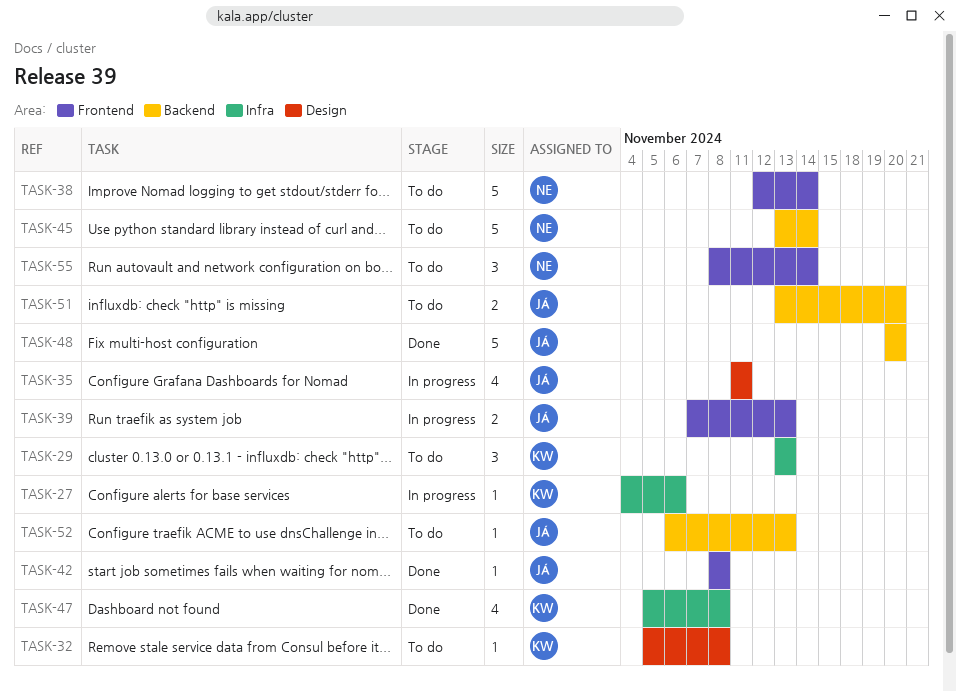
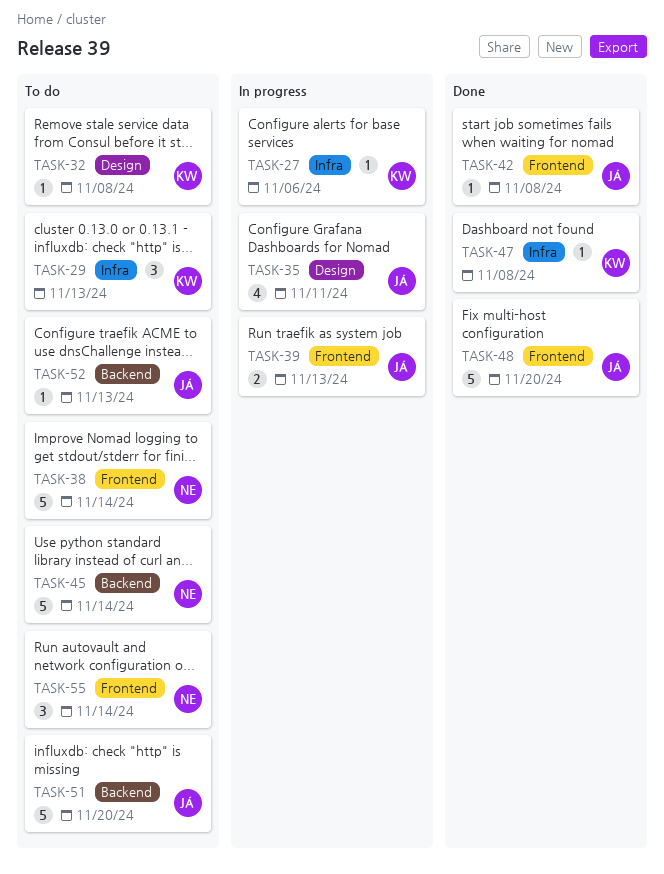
TASK-47, estimate: 4 -> 1
TASK-48, label: Backend -> Frontend
TASK-51, estimate: 2 -> 5

